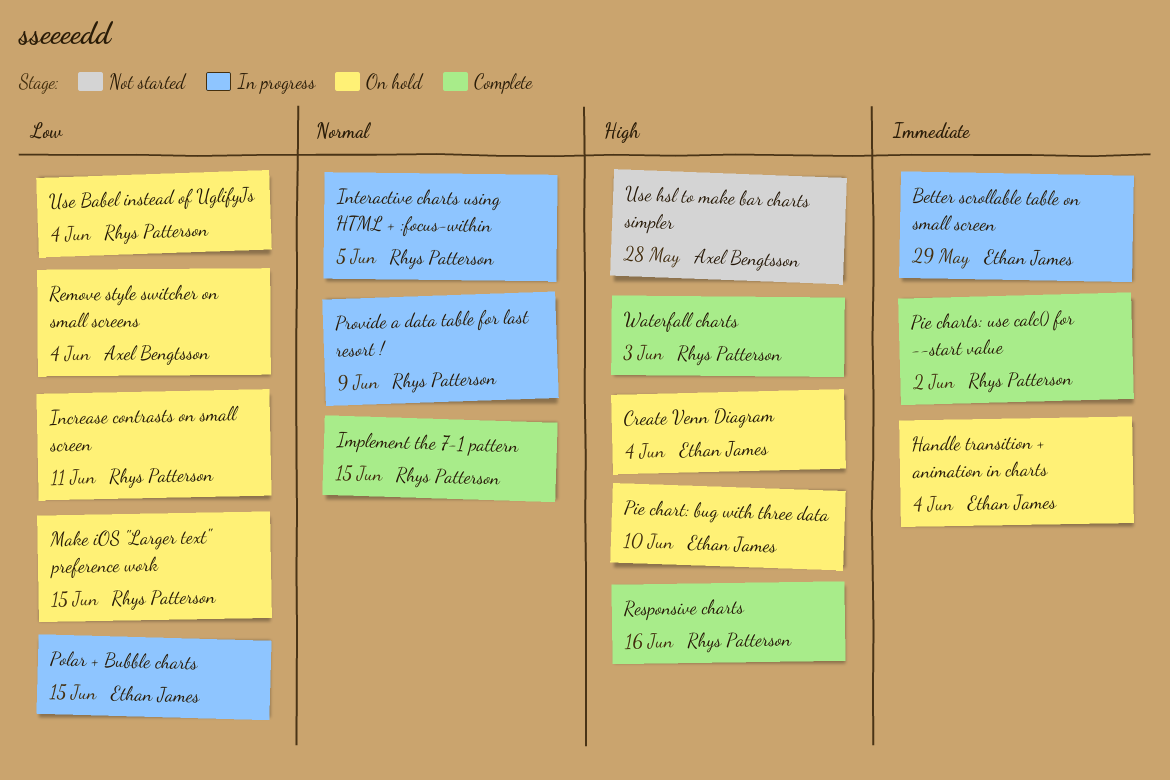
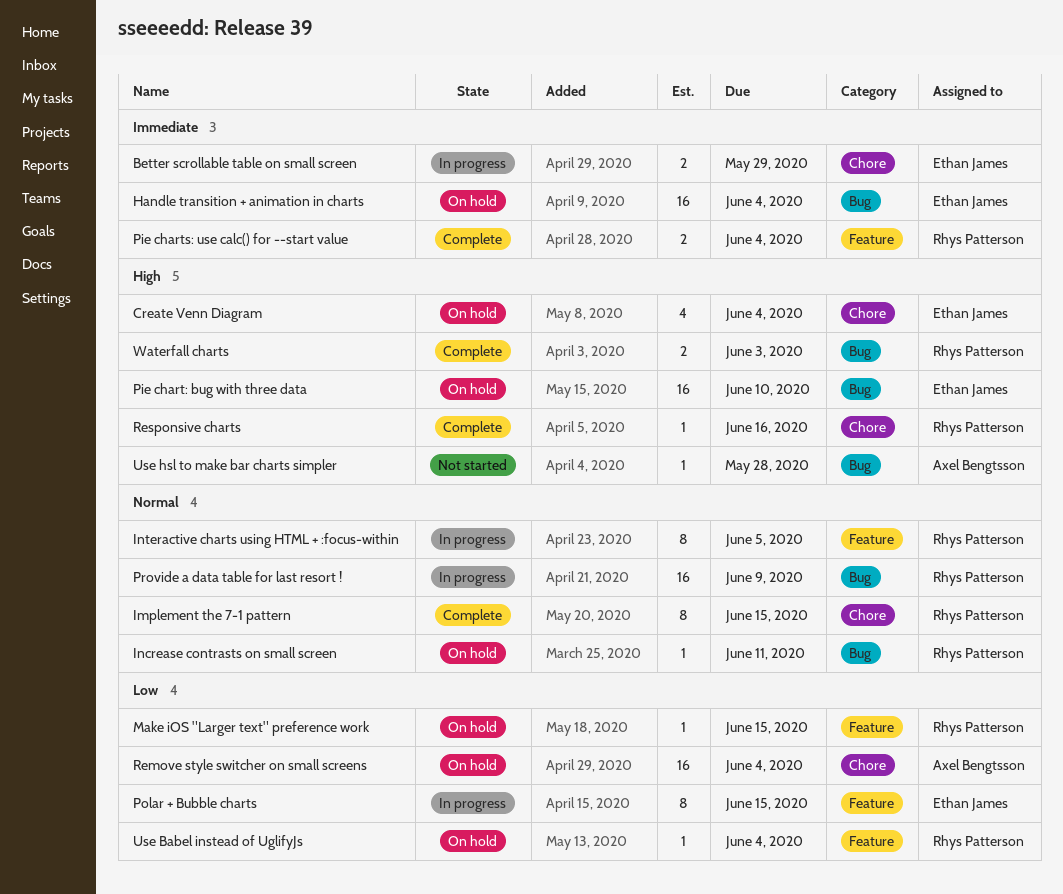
Increase contrasts on small screen, priority: Low -> Normal
Pie charts: use calc() for --start value, due: Jun 2 -> Jun 4

